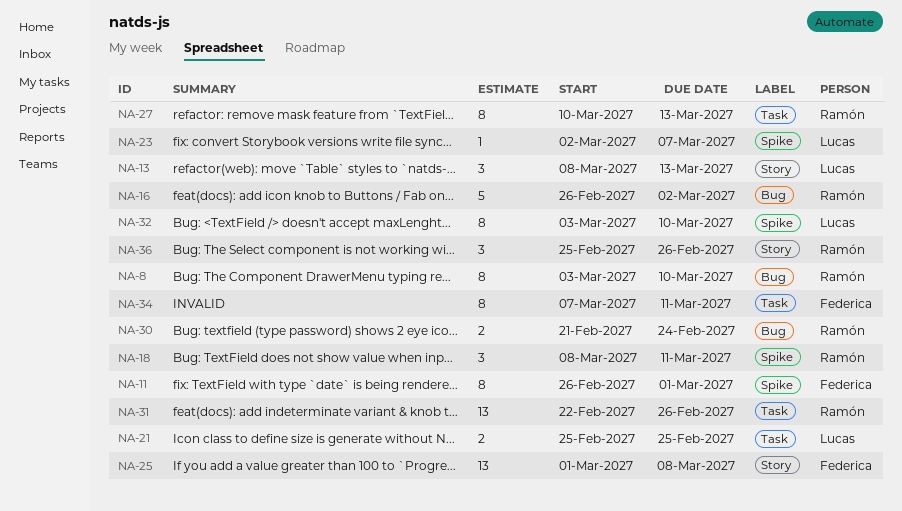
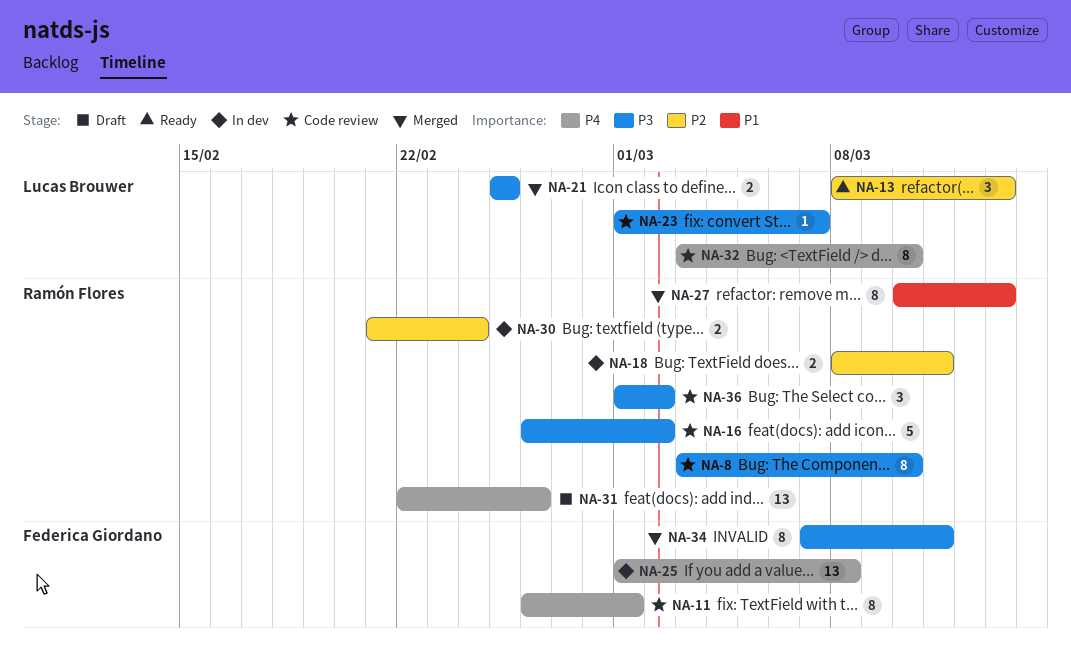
NA-18, estimate: 3 -> 2
NA-23, start: Mar 2 -> Mar 1
NA-36, start: Feb 25 -> Mar 1
NA-36, due: Feb 26 -> Mar 2

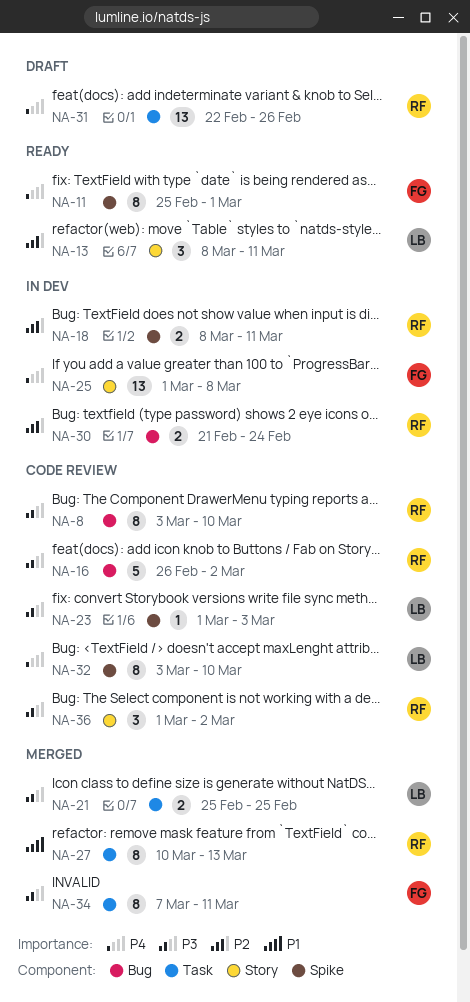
NA-11, status: Code review -> Ready
NA-11, start: Feb 26 -> Feb 25
NA-13, due: Mar 13 -> Mar 11
NA-23, due: Mar 7 -> Mar 3

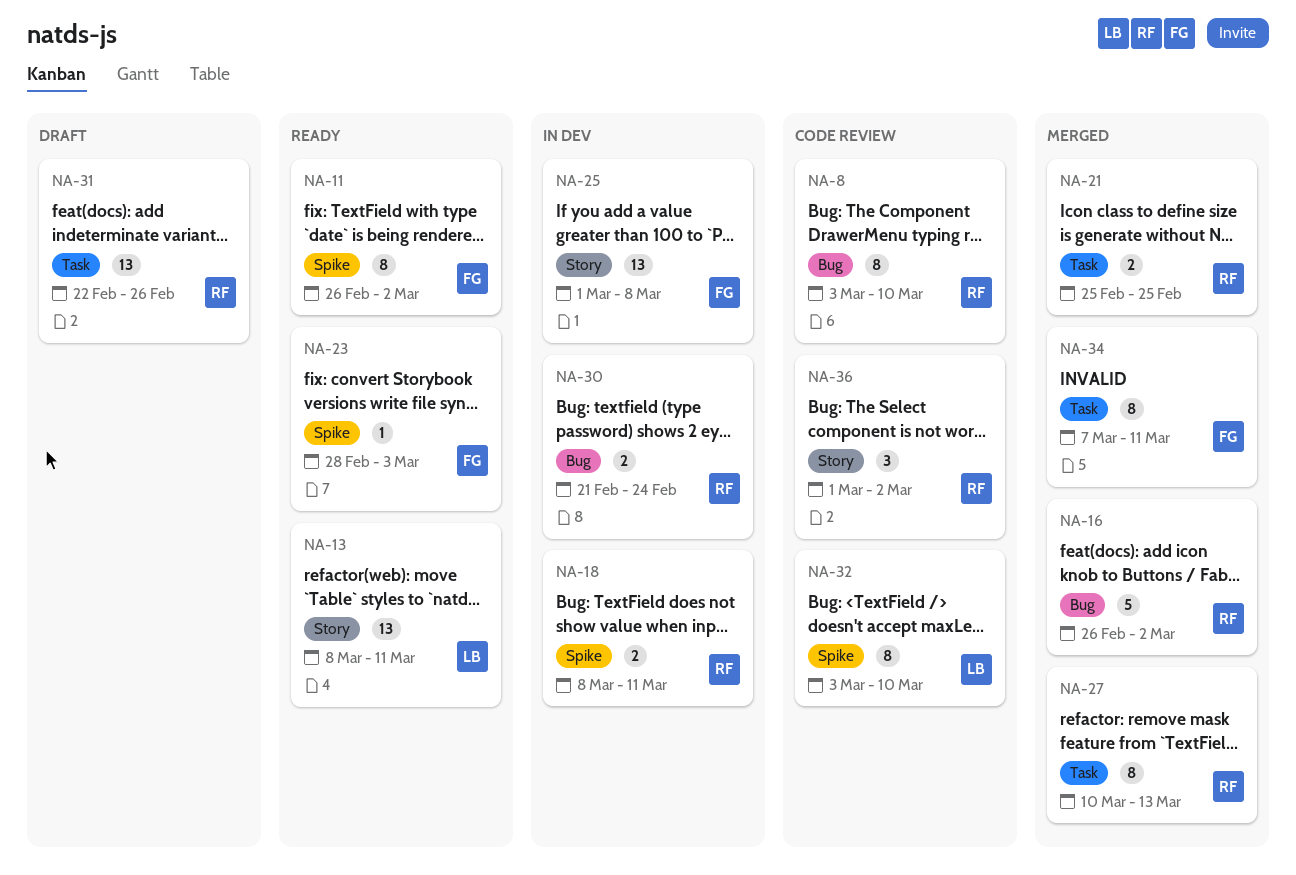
NA-11, start: Feb 25 -> Feb 26
NA-11, due: Mar 1 -> Mar 2
NA-13, estimate: 3 -> 13
NA-16, status: Code review -> Merged
NA-21, owner: LB -> RF
NA-23, status: Code review -> Ready
NA-23, owner: LB -> FG
NA-23, start: Mar 1 -> Feb 28

